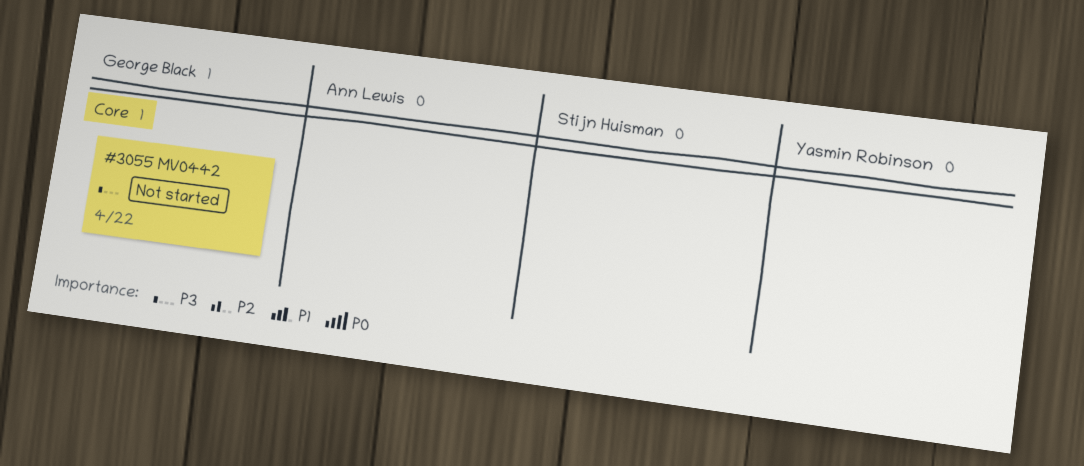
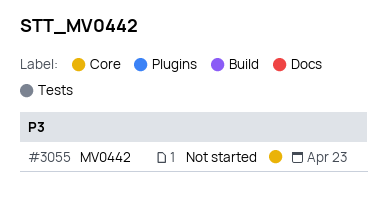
#3055, due: Apr 22 -> Apr 23

